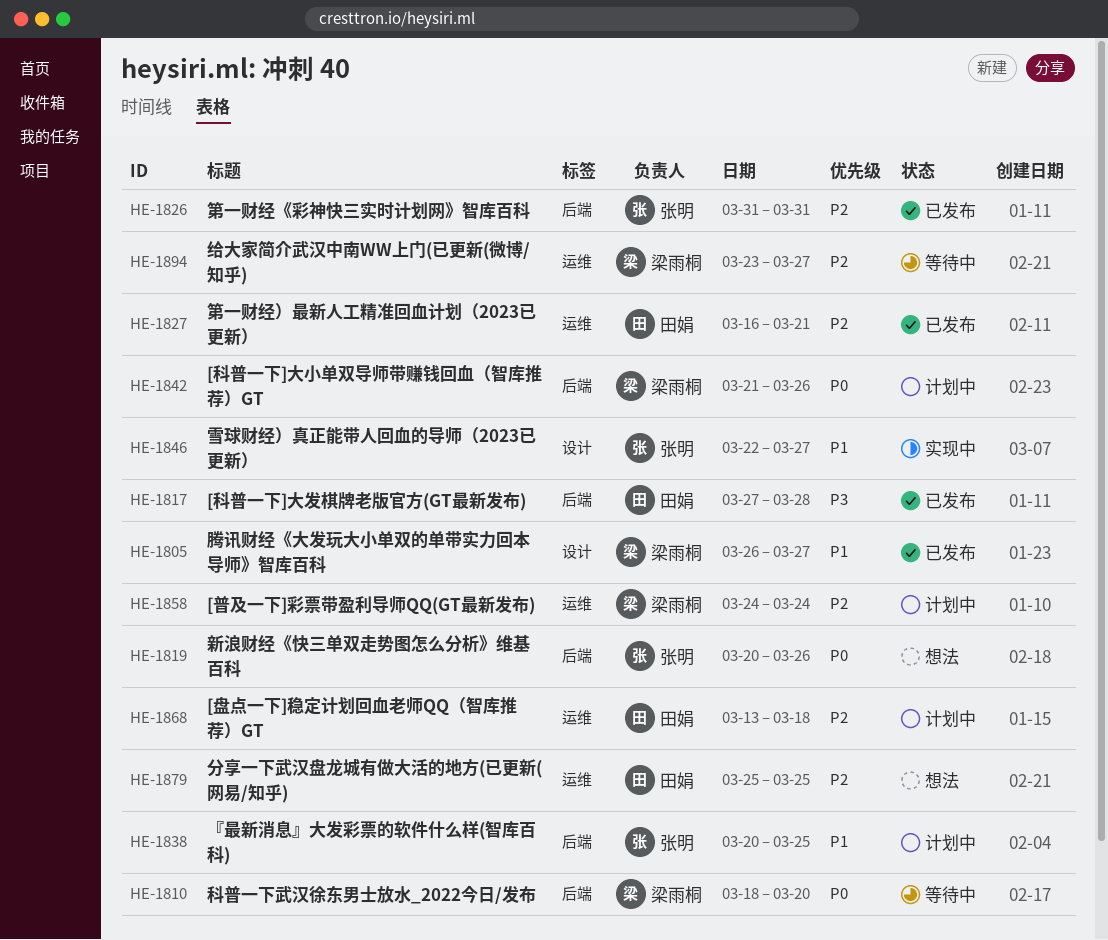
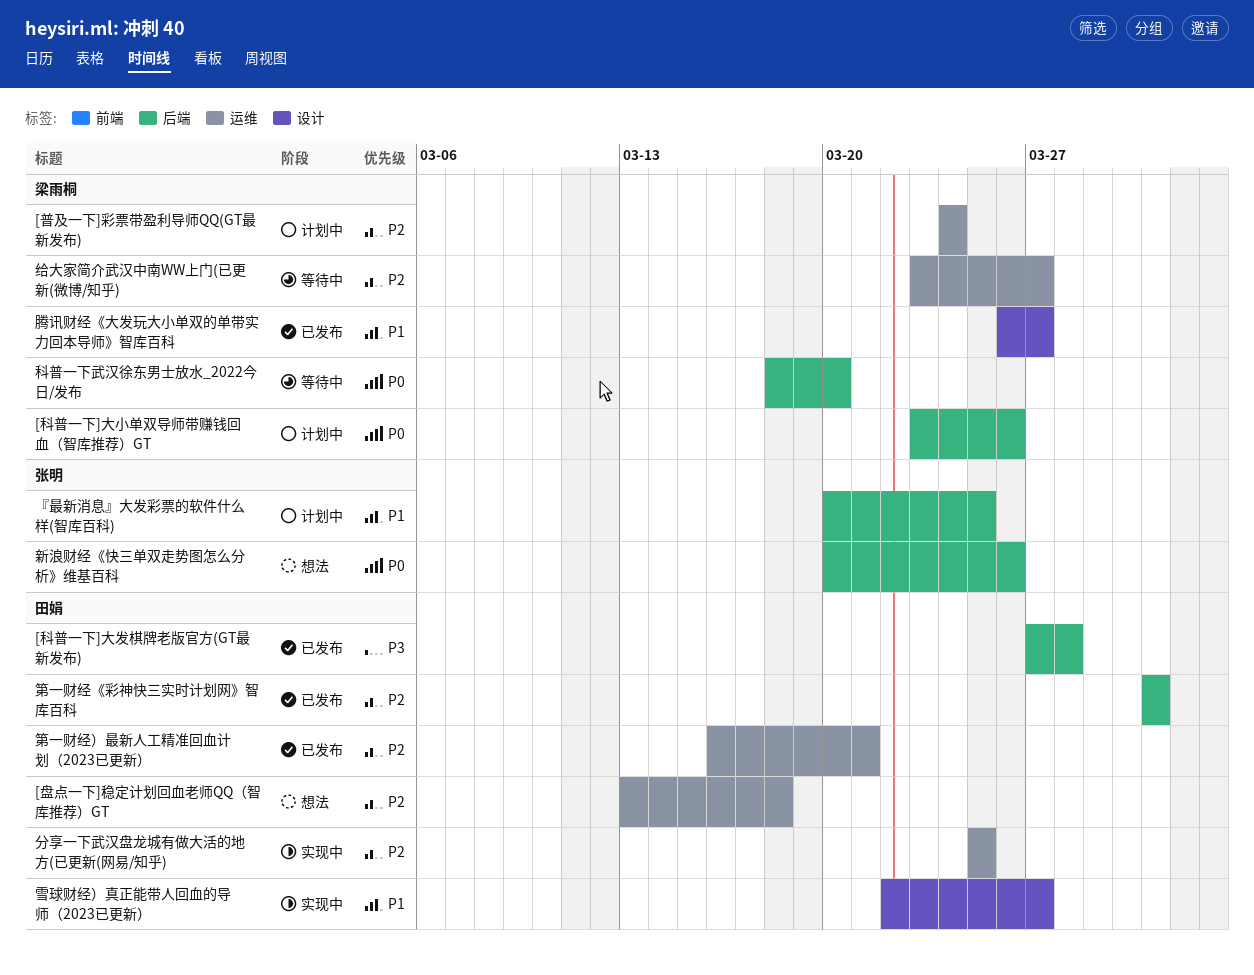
[盘点一下]稳定计划回血老师QQ（智库推荐）GT, status: 计划中 -> 想法
[科普一下]大小单双导师带赚钱回血（智库推荐）GT, start: Mar 21 -> Mar 23
分享一下武汉盘龙城有做大活的地方(已更新(网易/知乎), status: 想法 -> 实现中
第一财经《彩神快三实时计划网》智库百科, owner: 张明 -> 田娟
雪球财经）真正能带人回血的导师（2023已更新）, owner: 张明 -> 田娟

